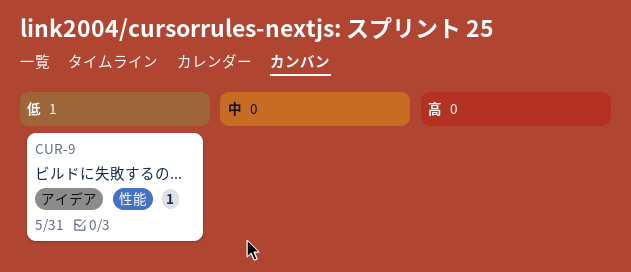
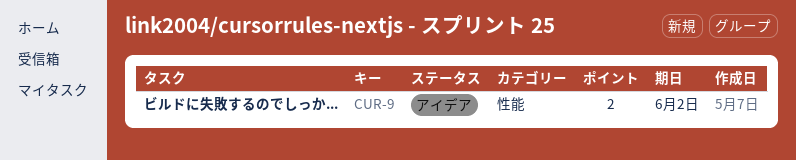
CUR-9, estimate: 1 -> 2
CUR-9, due: May 31 -> Jun 2

